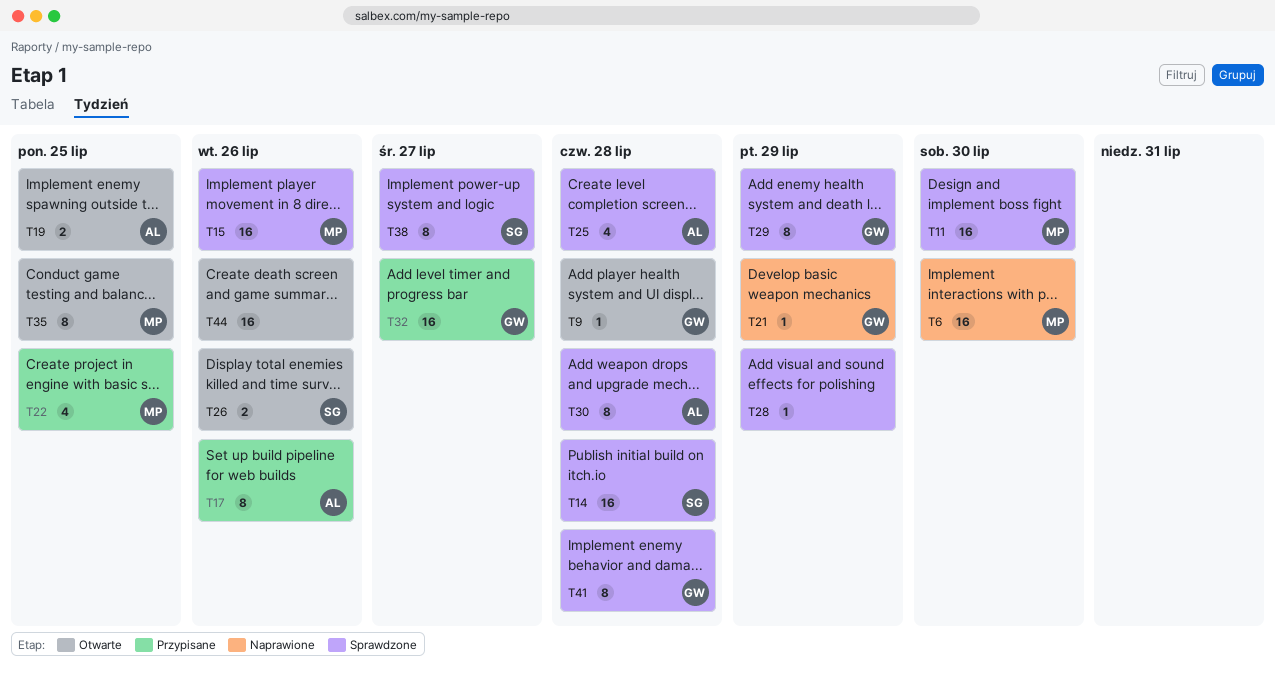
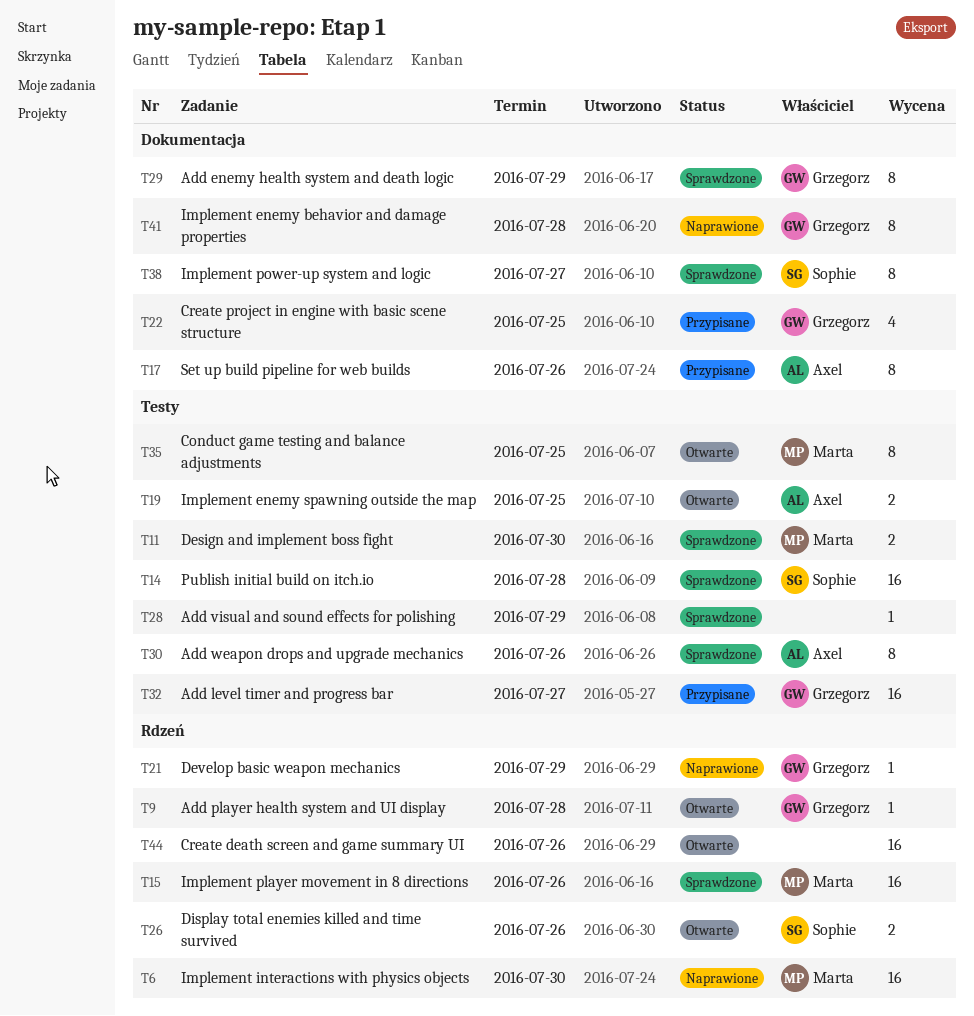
T11, estimate: 16 -> 2
T22, owner: Marta -> Grzegorz
T25: present -> none
T30, due: Jul 28 -> Jul 26
T41, status: Sprawdzone -> Naprawione

